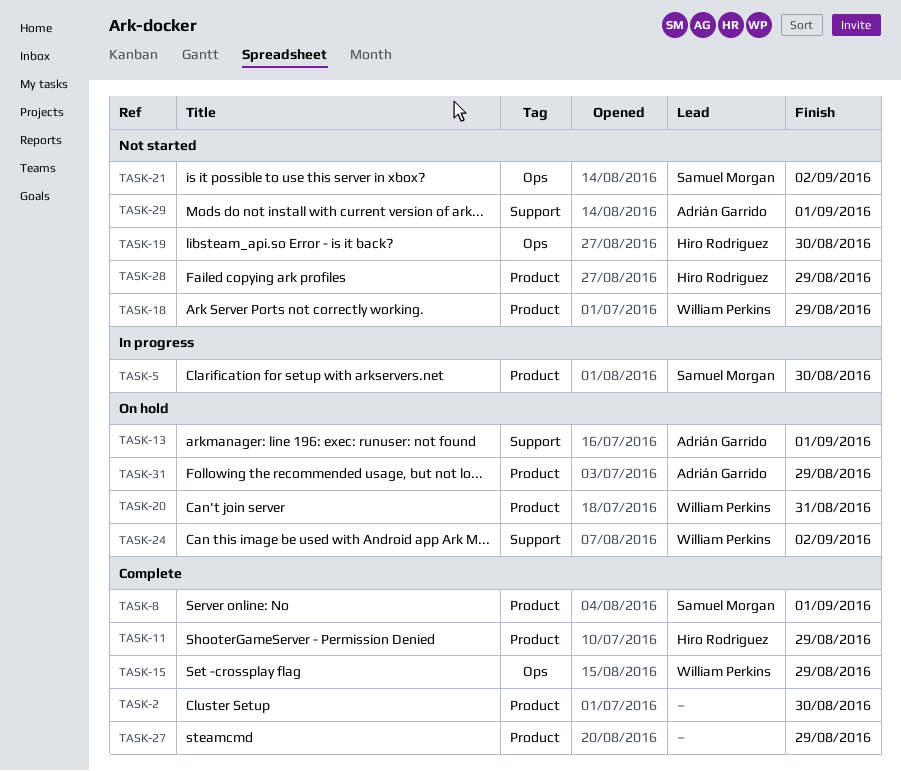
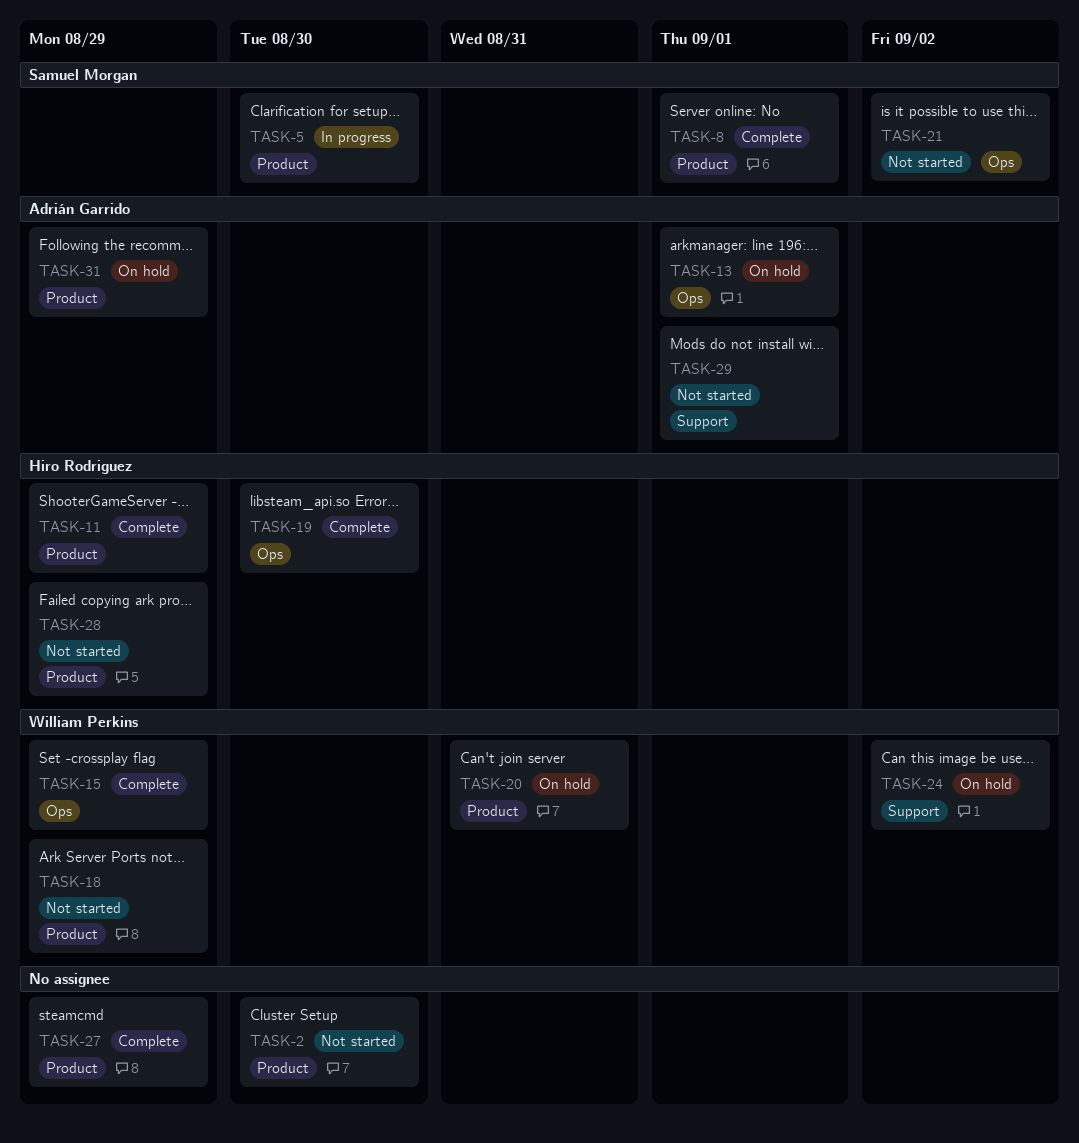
TASK-2, status: Complete -> Not started
TASK-13, label: Support -> Ops
TASK-19, status: Not started -> Complete

